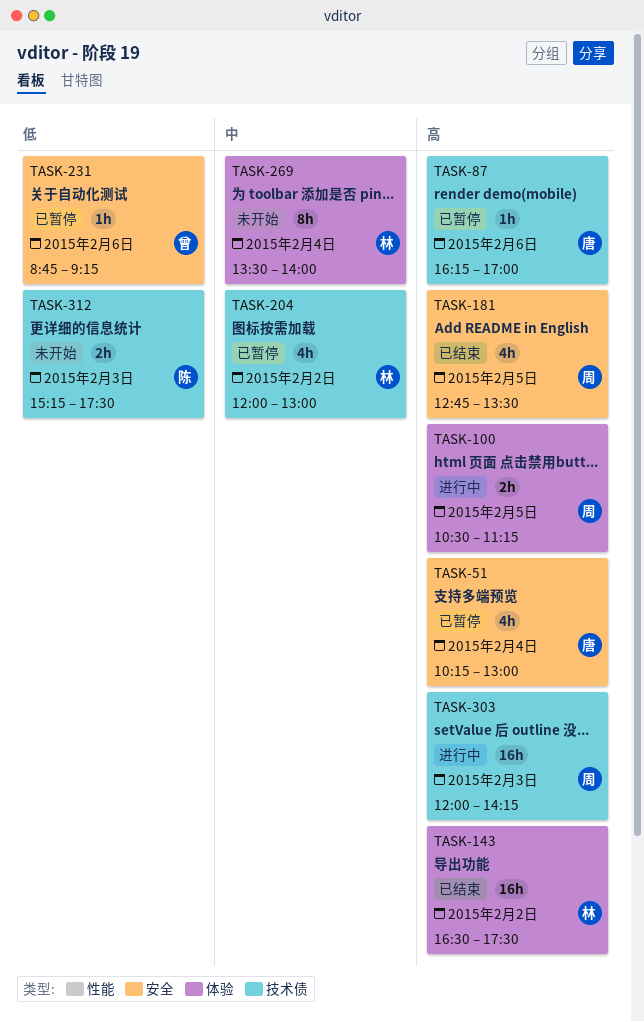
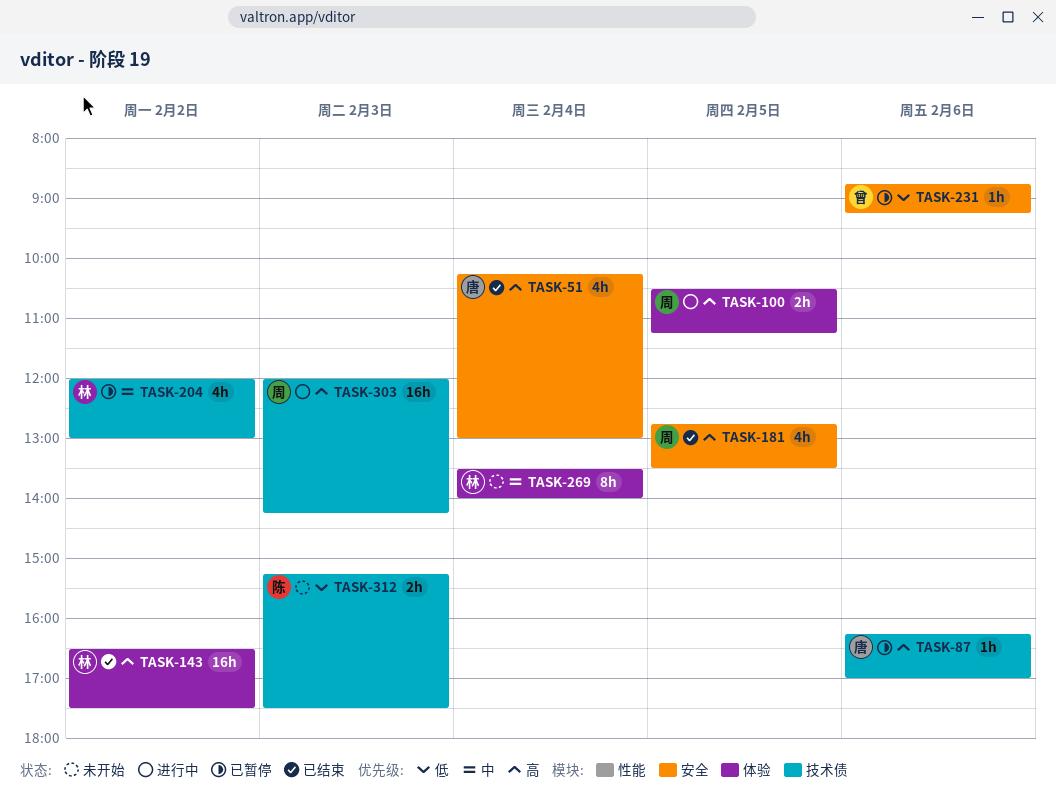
TASK-51, status: 已暂停 -> 已结束

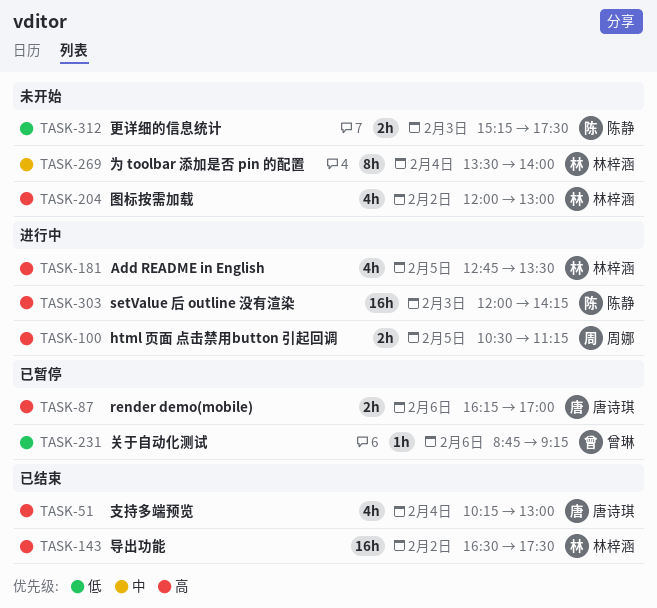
TASK-87, estimate: 1h -> 2h
TASK-181, status: 已结束 -> 进行中
TASK-181, owner: 周娜 -> 林梓涵
TASK-204, status: 已暂停 -> 未开始
TASK-204, priority: 中 -> 高
TASK-303, owner: 周娜 -> 陈静

